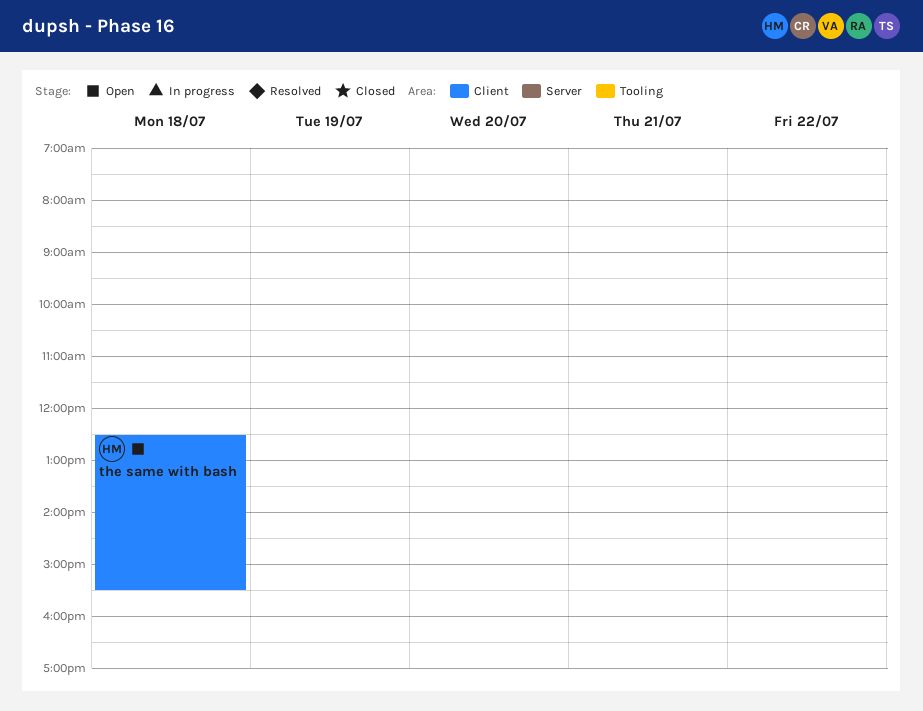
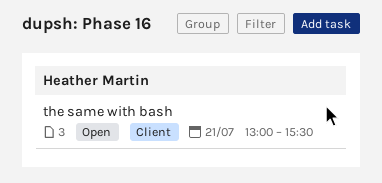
the same with bash, day: Jul 18 -> Jul 21
the same with bash, begins: 12:30 -> 13:00

